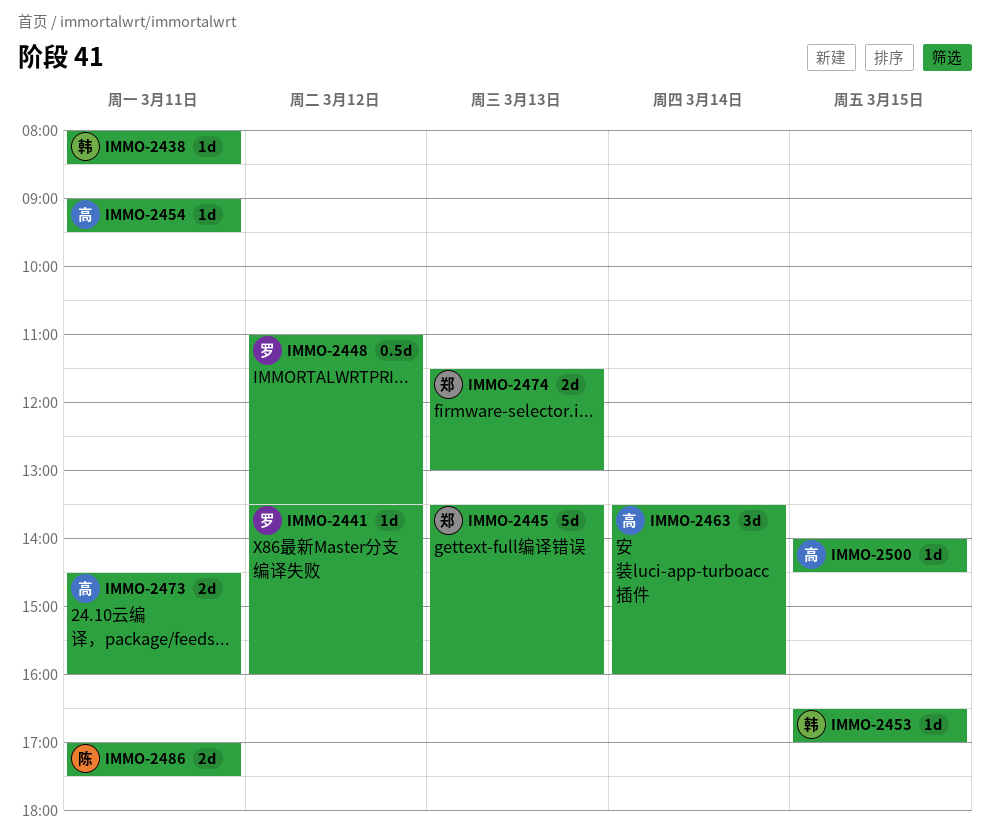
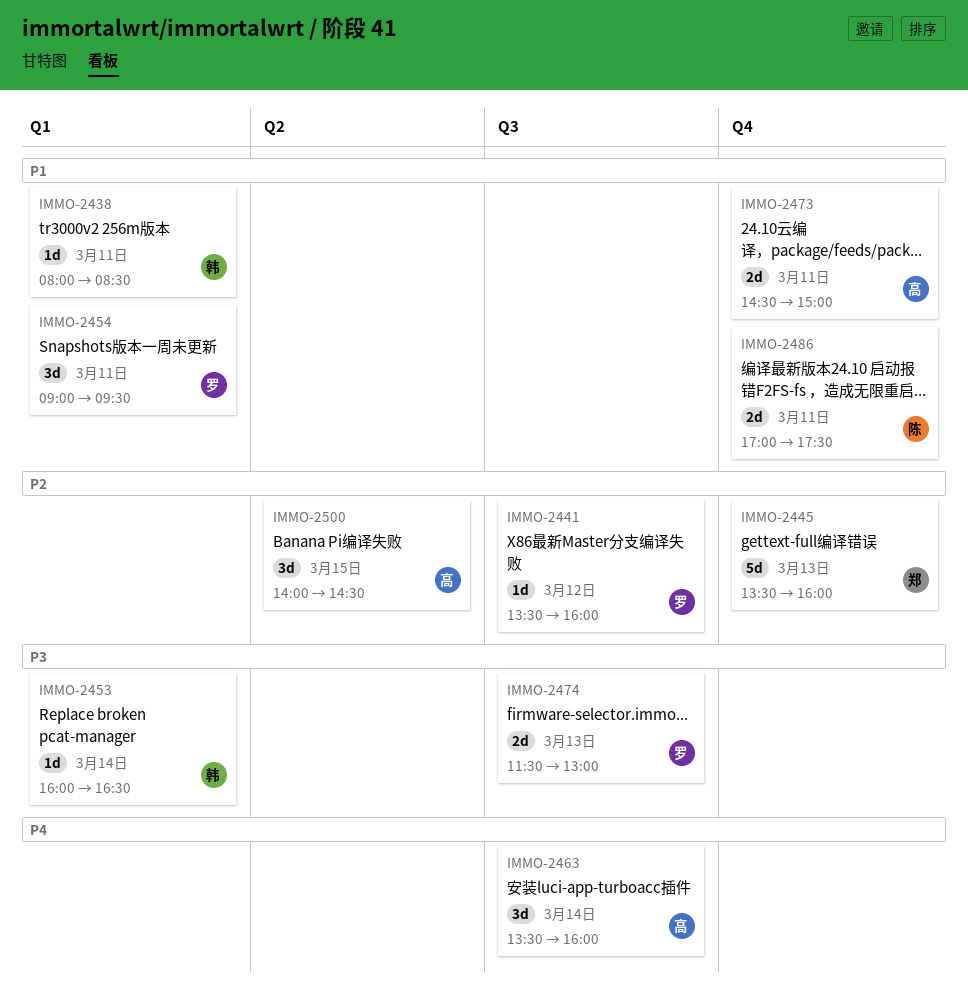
IMMO-2448: present -> none
IMMO-2453, day: Mar 15 -> Mar 14
IMMO-2453, begins: 16:30 -> 16:00
IMMO-2453, ends: 17:00 -> 16:30
IMMO-2454, owner: 高 -> 罗
IMMO-2454, estimate: 1d -> 3d
IMMO-2473, ends: 16:00 -> 15:00
IMMO-2474, owner: 郑 -> 罗
IMMO-2500, estimate: 1d -> 3d

